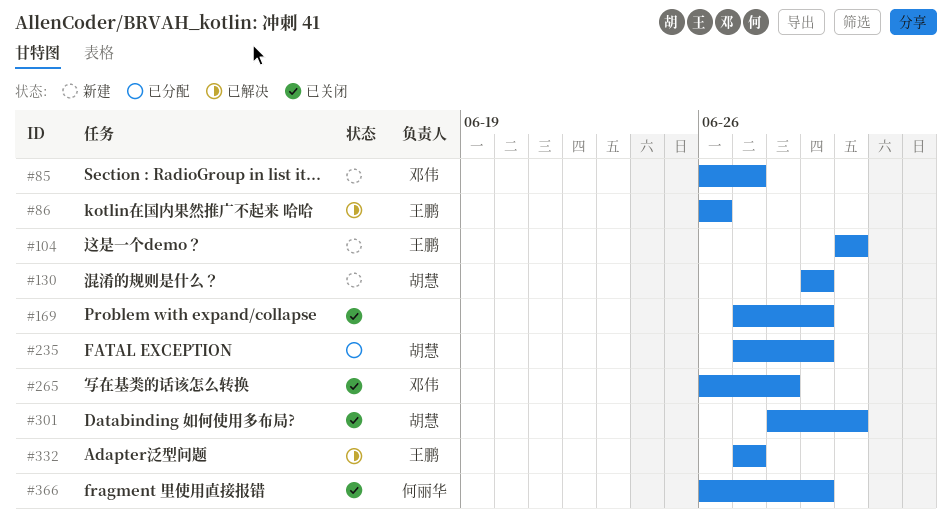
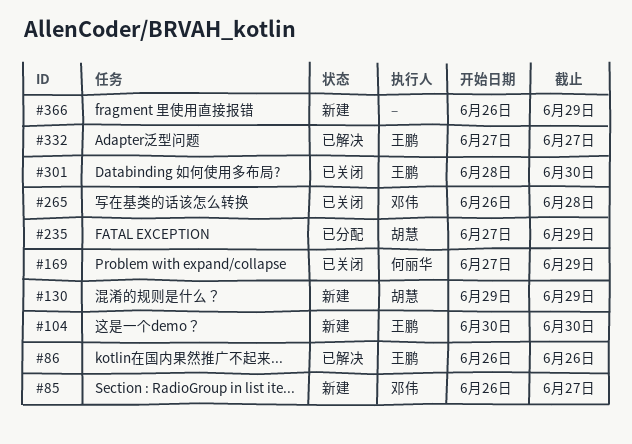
#169, owner: none -> 何丽华
#301, owner: 胡慧 -> 王鹏
#366, status: 已关闭 -> 新建
#366, owner: 何丽华 -> none

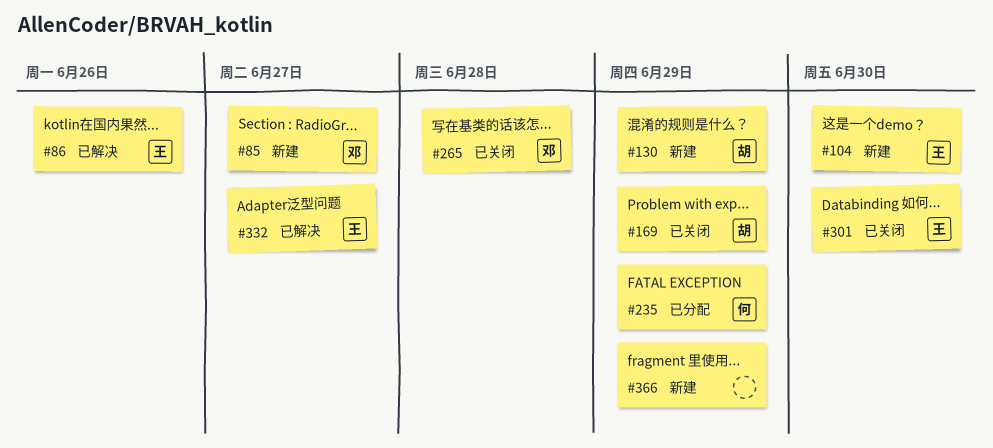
#169, owner: 何丽华 -> 胡慧
#235, owner: 胡慧 -> 何丽华

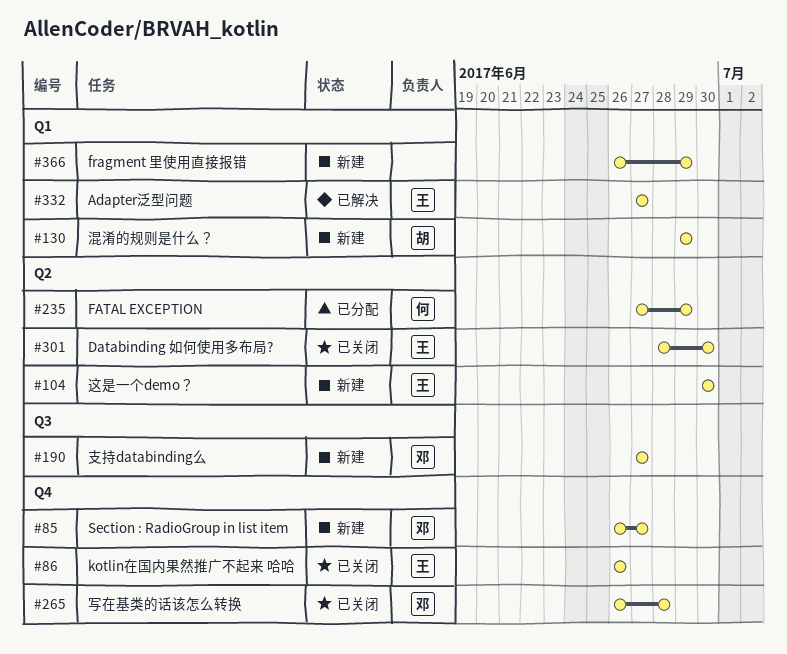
#86, status: 已解决 -> 已关闭
#169: present -> none
#190: none -> present

